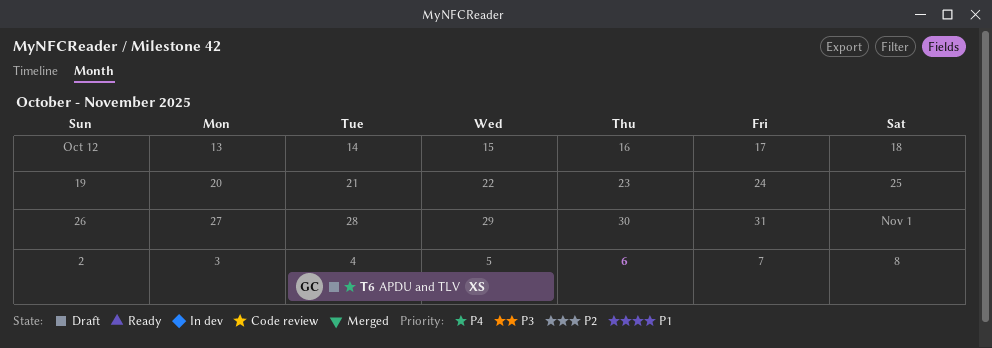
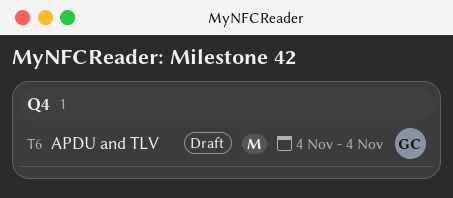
T6, estimate: XS -> M
T6, due: Nov 5 -> Nov 4

